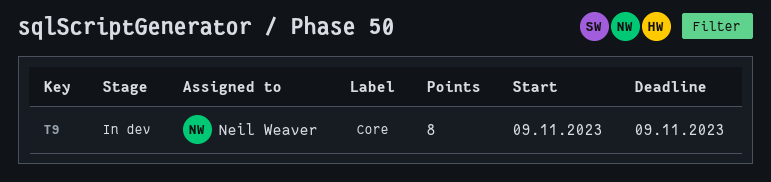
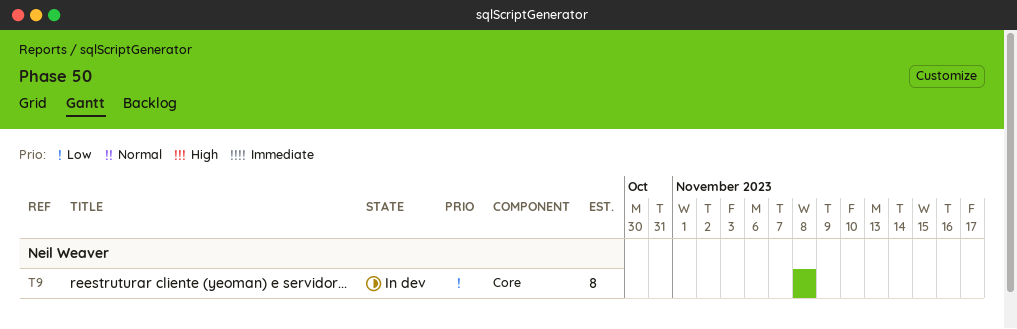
T9, start: Nov 9 -> Nov 8
T9, due: Nov 9 -> Nov 8

